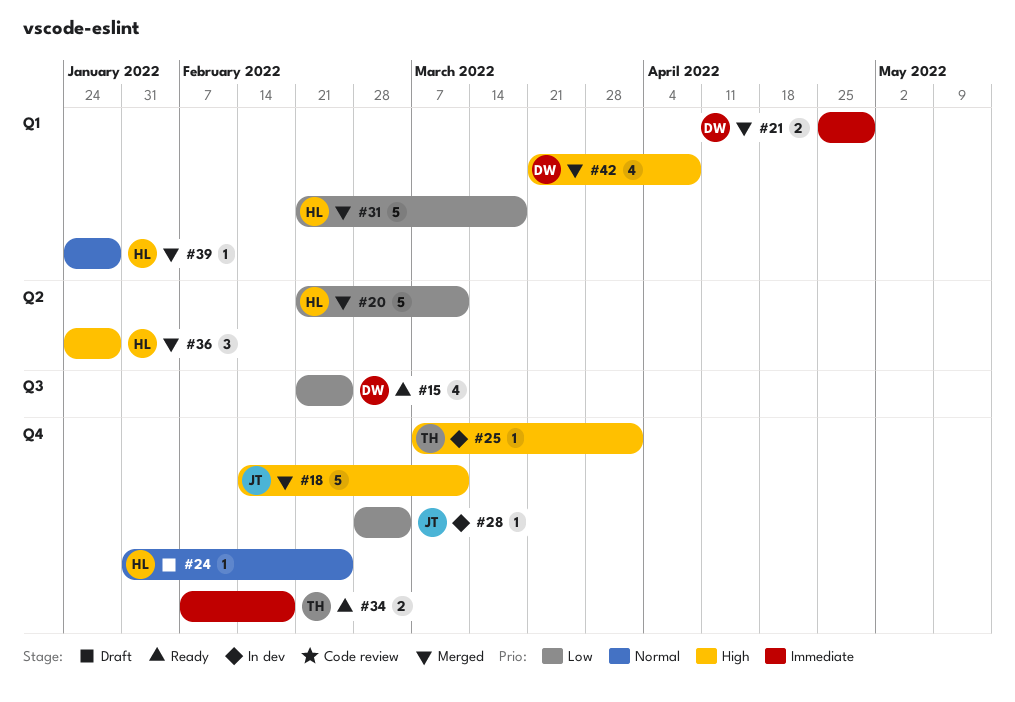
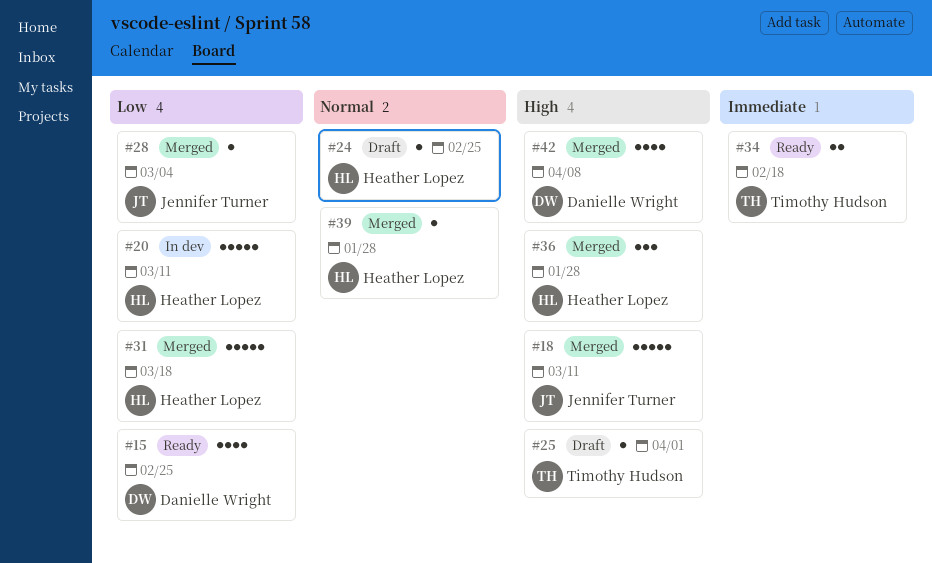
#20, status: Merged -> In dev
#21: present -> none
#25, status: In dev -> Draft
#28, status: In dev -> Merged

